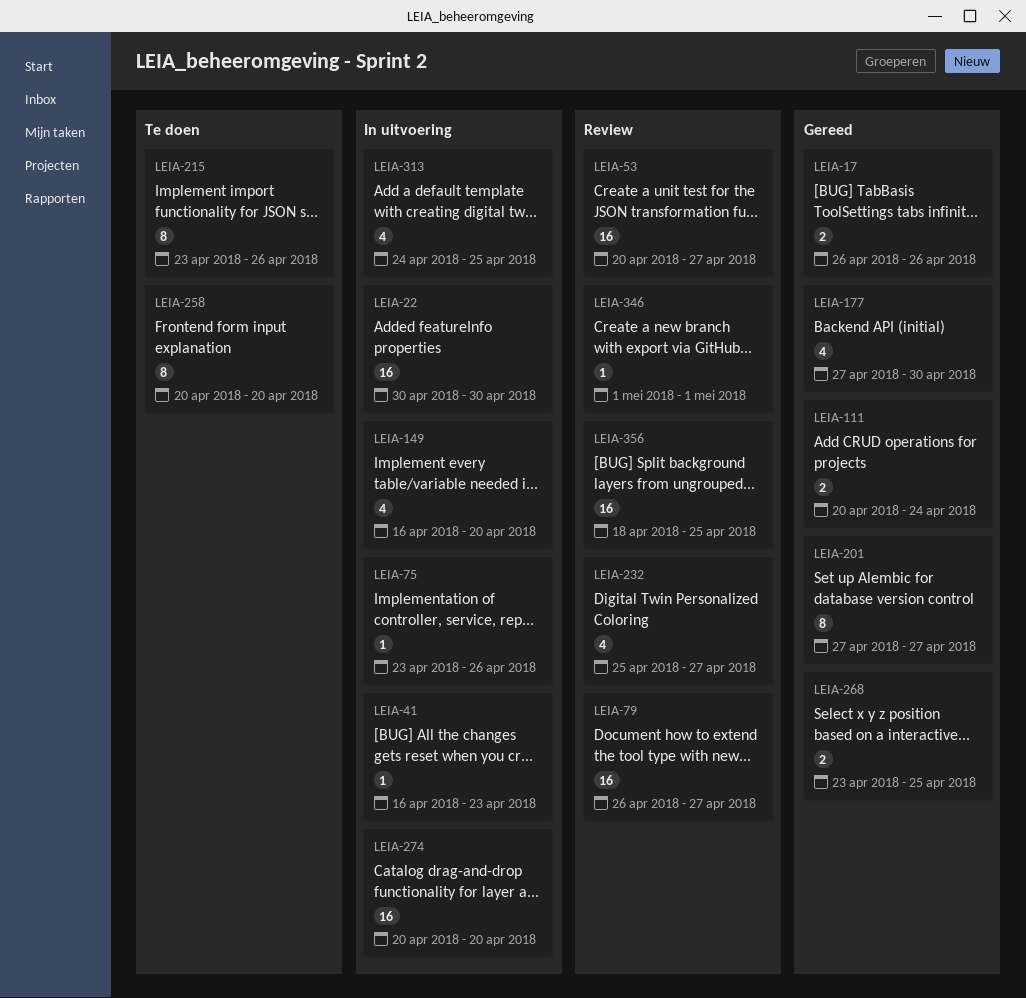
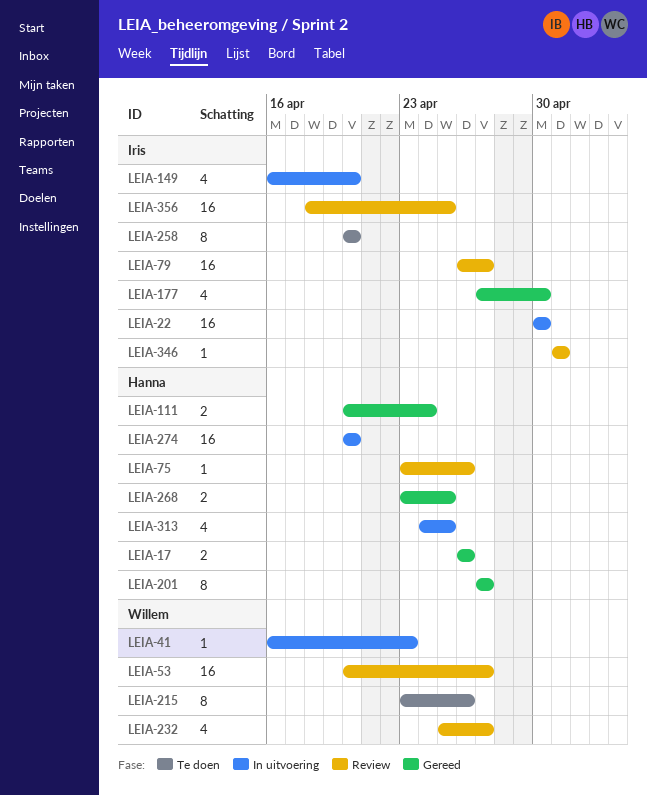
LEIA-75, status: In uitvoering -> Review

